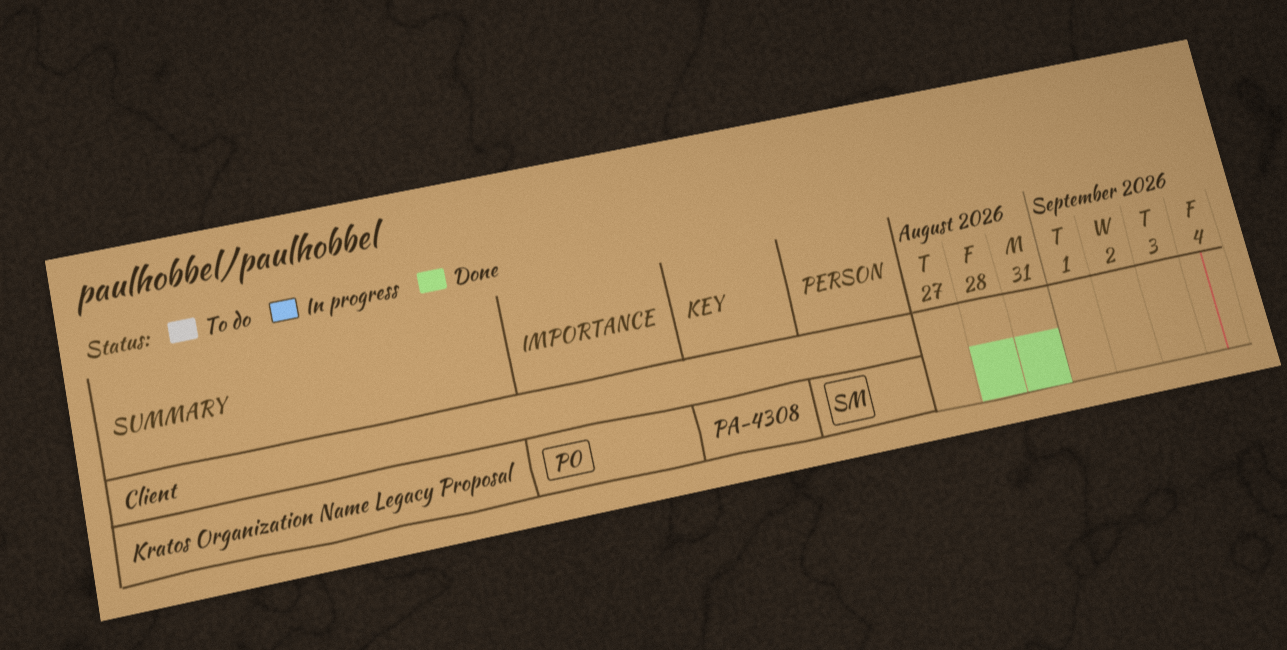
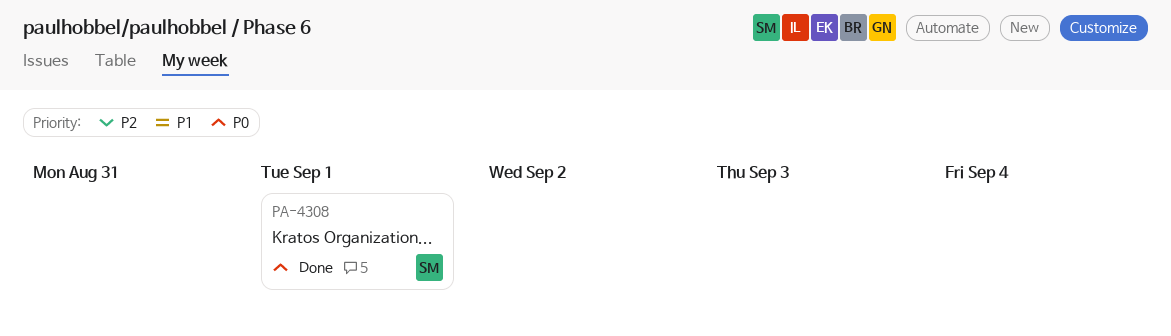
PA-4308, due: Aug 31 -> Sep 1

